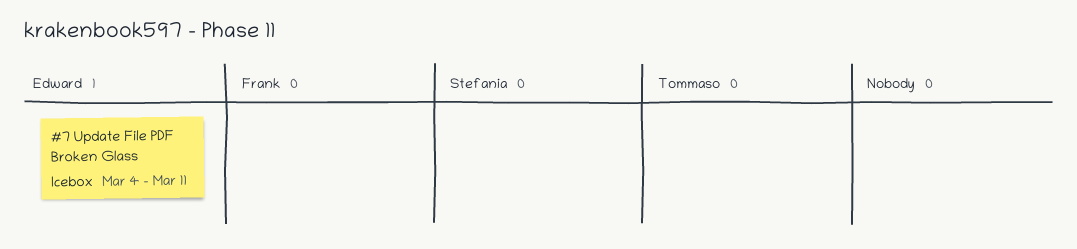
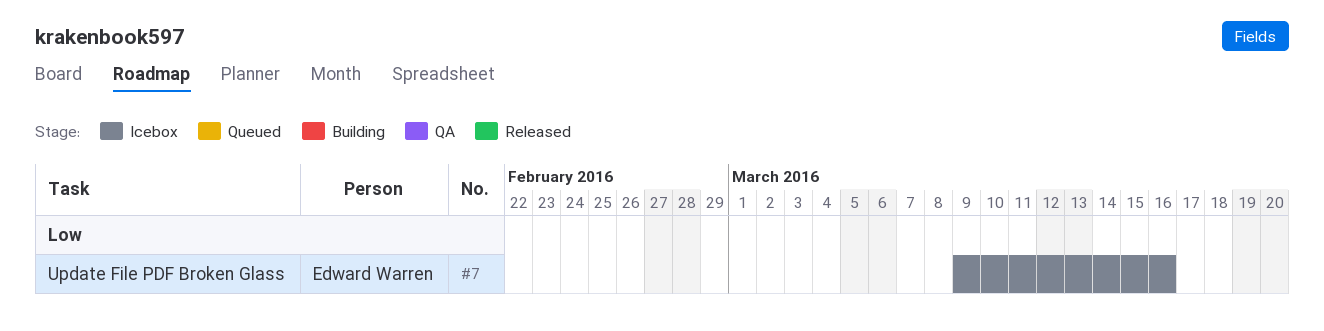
#7, start: Mar 4 -> Mar 9
#7, due: Mar 11 -> Mar 16

